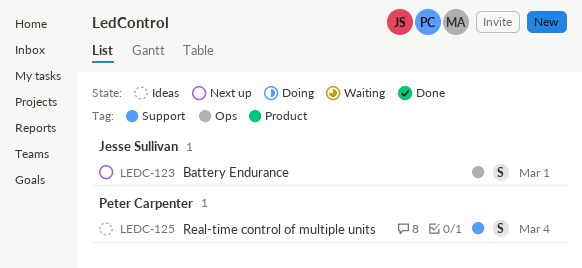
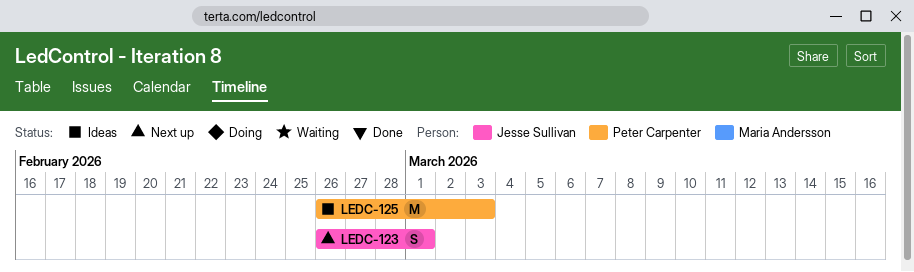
LEDC-125, estimate: S -> M
LEDC-125, due: Mar 4 -> Mar 3

